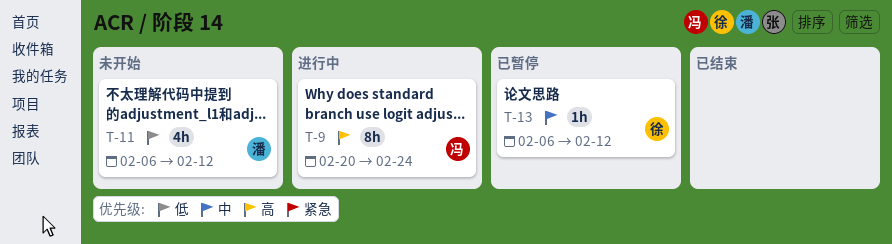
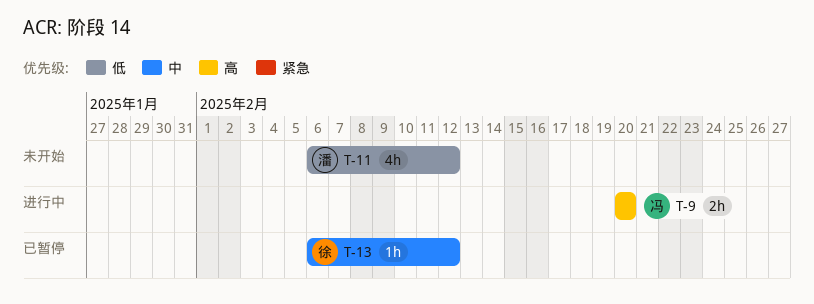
T-9, estimate: 8h -> 2h
T-9, due: Feb 24 -> Feb 20

